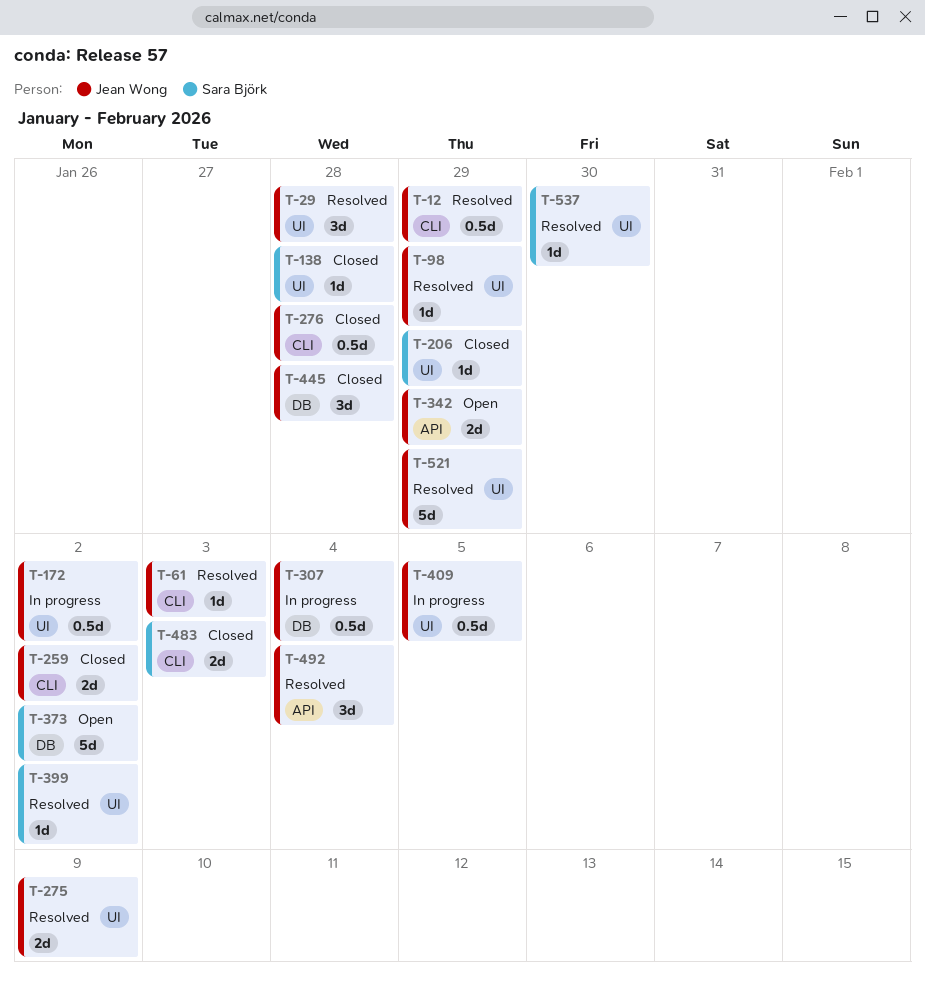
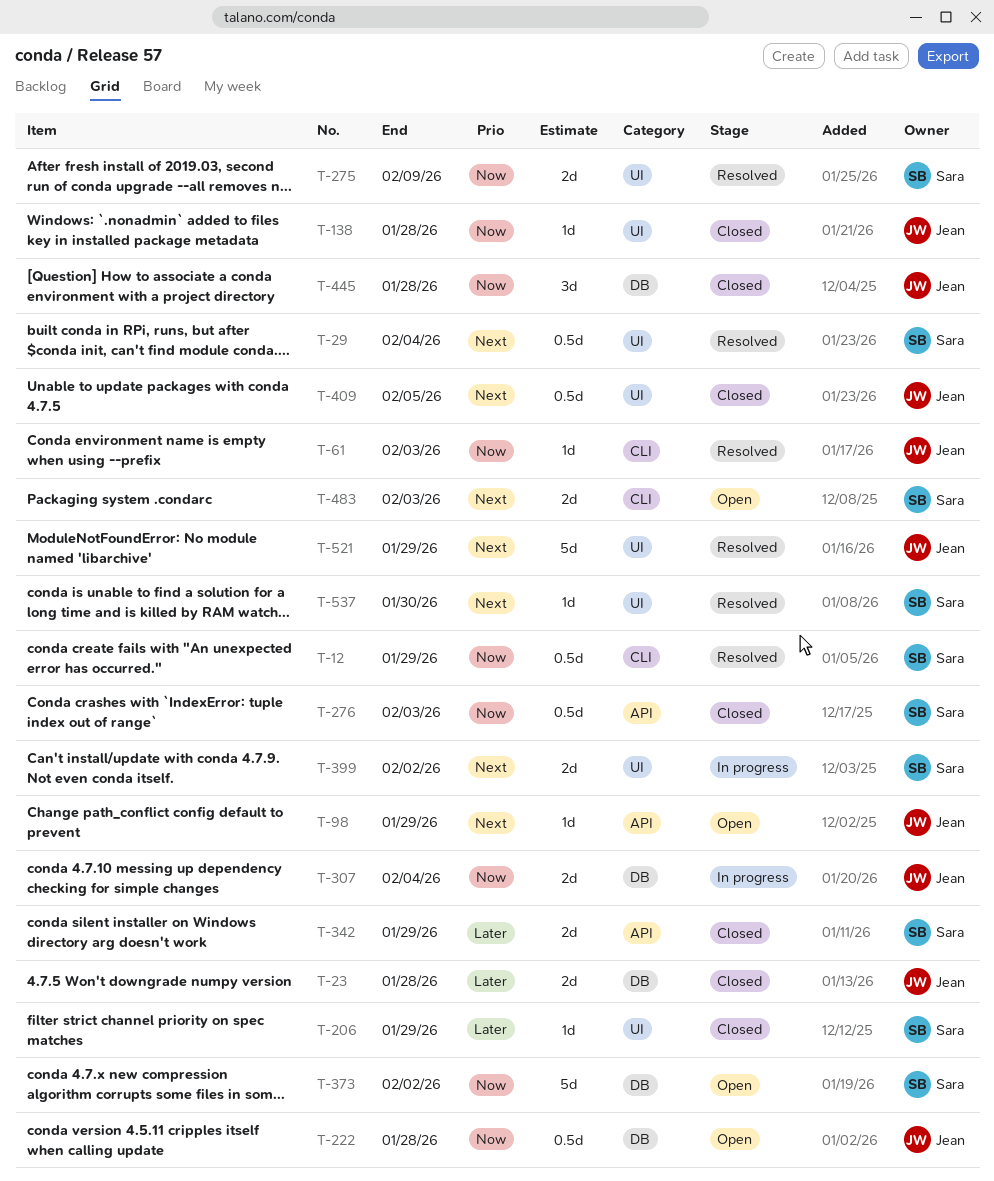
T-12, owner: Jean Wong -> Sara Björk
T-23: none -> present
T-29, owner: Jean Wong -> Sara Björk
T-29, estimate: 3d -> 0.5d
T-29, due: Jan 28 -> Feb 4
T-98, status: Resolved -> Open
T-98, label: UI -> API
T-138, owner: Sara Björk -> Jean Wong
T-172: present -> none
T-222: none -> present
T-259: present -> none
T-275, owner: Jean Wong -> Sara Björk
T-276, owner: Jean Wong -> Sara Björk
T-276, label: CLI -> API
T-276, due: Jan 28 -> Feb 3
T-307, estimate: 0.5d -> 2d
T-342, status: Open -> Closed
T-342, owner: Jean Wong -> Sara Björk
T-399, status: Resolved -> In progress
T-399, estimate: 1d -> 2d
T-409, status: In progress -> Closed
T-483, status: Closed -> Open
T-492: present -> none

